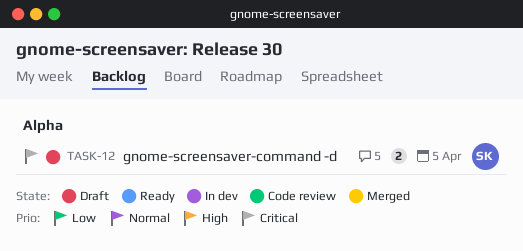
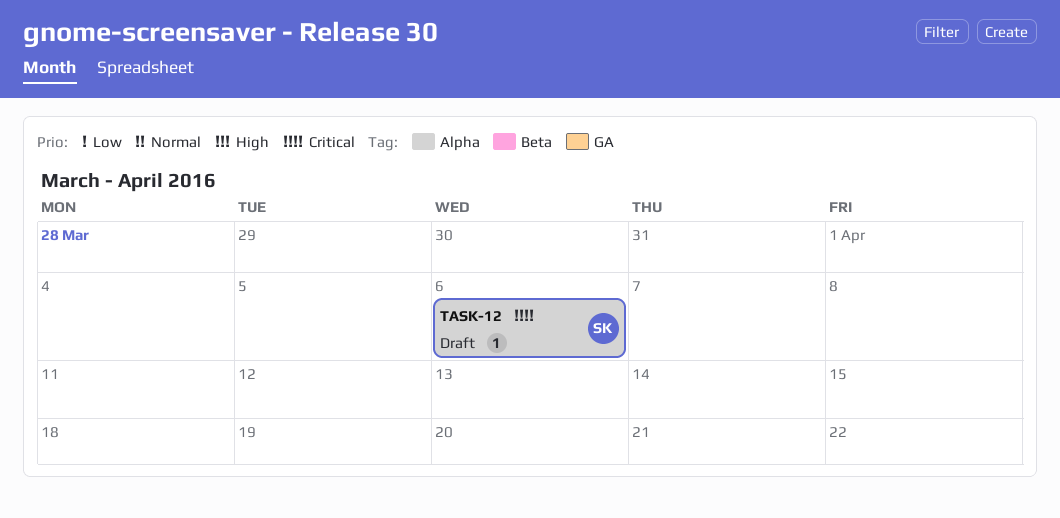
TASK-12, estimate: 2 -> 1
TASK-12, due: Apr 5 -> Apr 6

